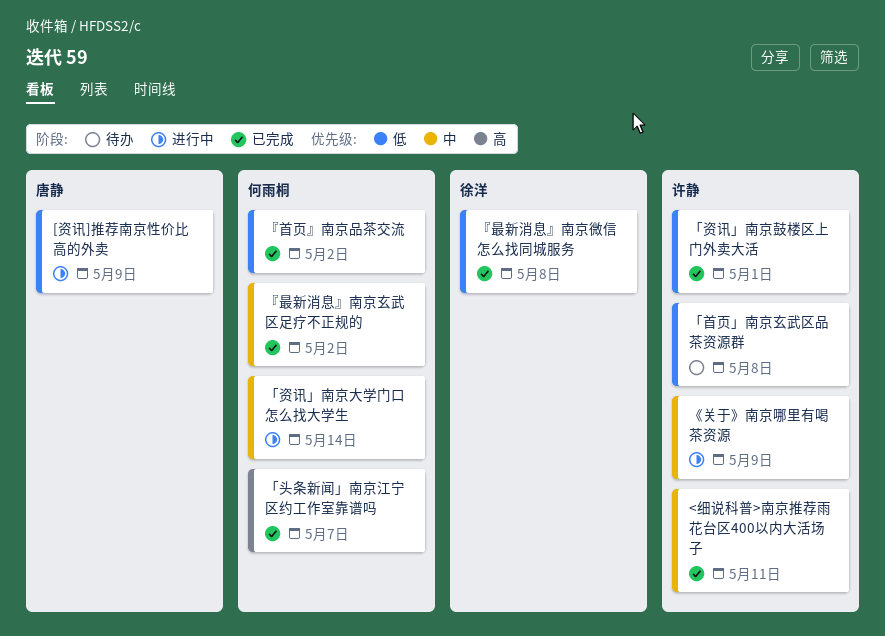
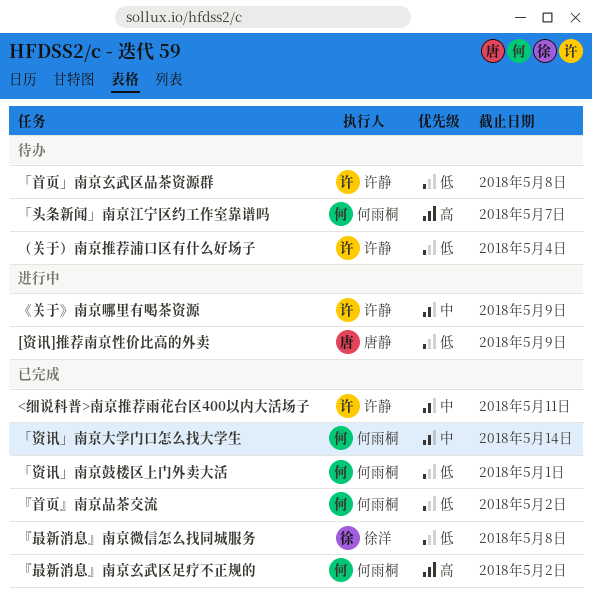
「头条新闻」南京江宁区约工作室靠谱吗, status: 已完成 -> 待办
「资讯」南京大学门口怎么找大学生, status: 进行中 -> 已完成
「资讯」南京鼓楼区上门外卖大活, owner: 许静 -> 何雨桐
『最新消息』南京玄武区足疗不正规的, priority: 中 -> 高
（关于）南京推荐浦口区有什么好场子: none -> present

